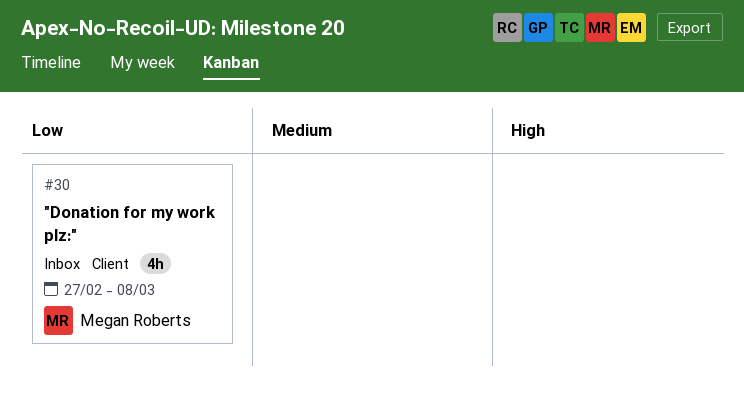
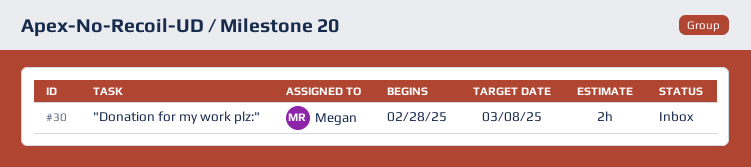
#30, estimate: 4h -> 2h
#30, start: Feb 27 -> Feb 28

